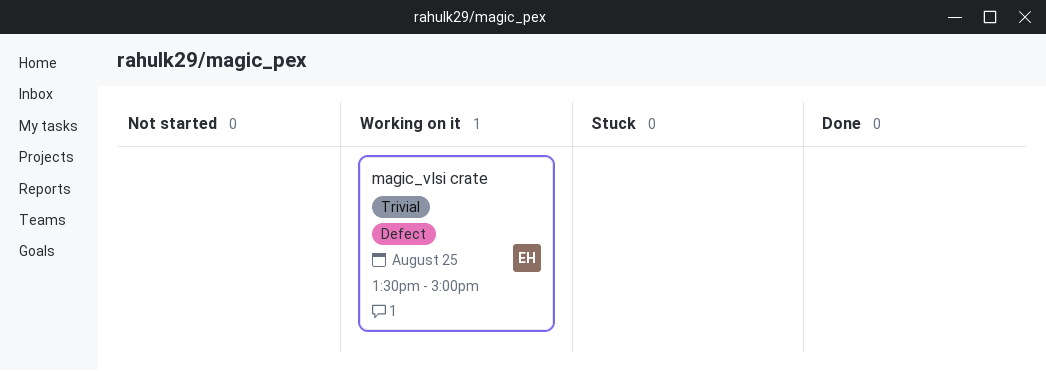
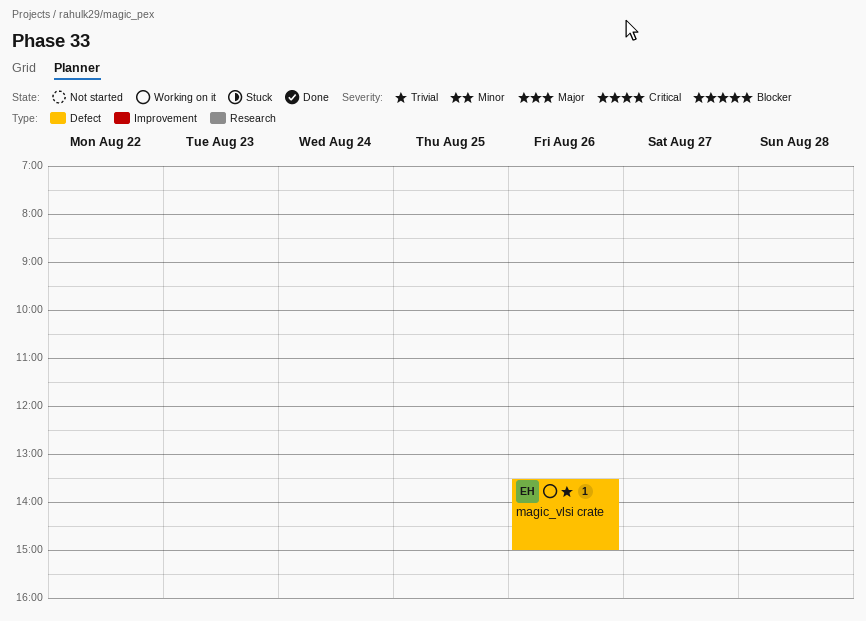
magic_vlsi crate, day: Aug 25 -> Aug 26

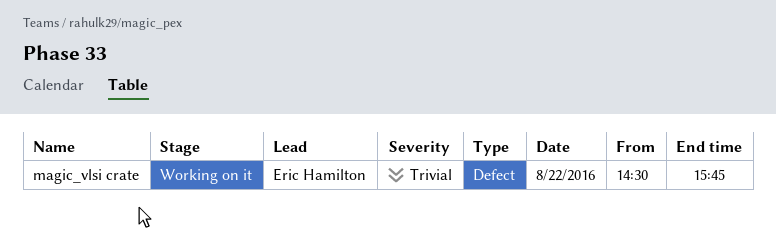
magic_vlsi crate, day: Aug 26 -> Aug 22
magic_vlsi crate, begins: 13:30 -> 14:30
magic_vlsi crate, ends: 15:00 -> 15:45

